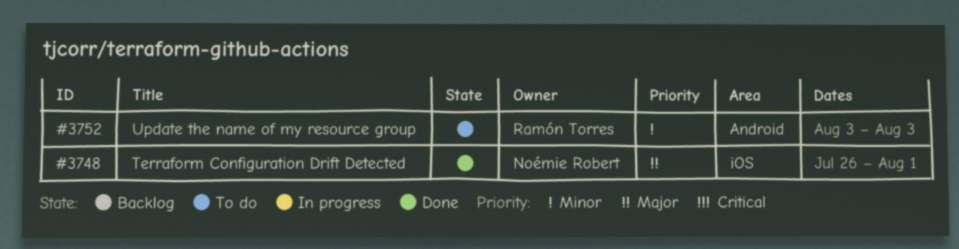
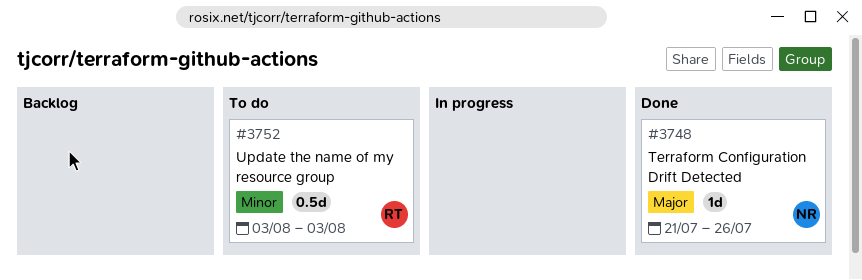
#3748, start: Jul 26 -> Jul 21
#3748, due: Aug 1 -> Jul 26

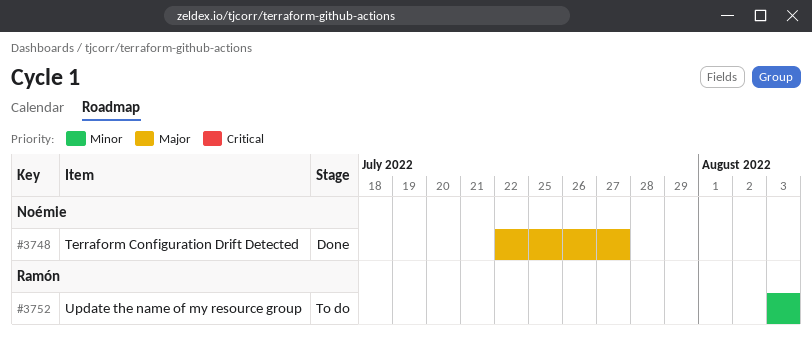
#3748, start: Jul 21 -> Jul 22
#3748, due: Jul 26 -> Jul 27

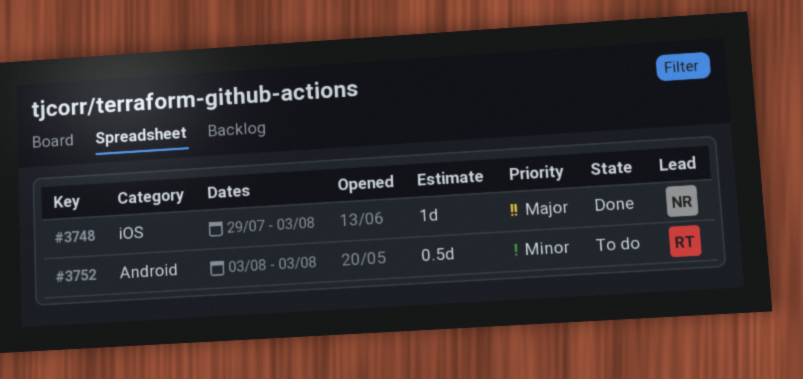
#3748, start: Jul 22 -> Jul 29
#3748, due: Jul 27 -> Aug 3

